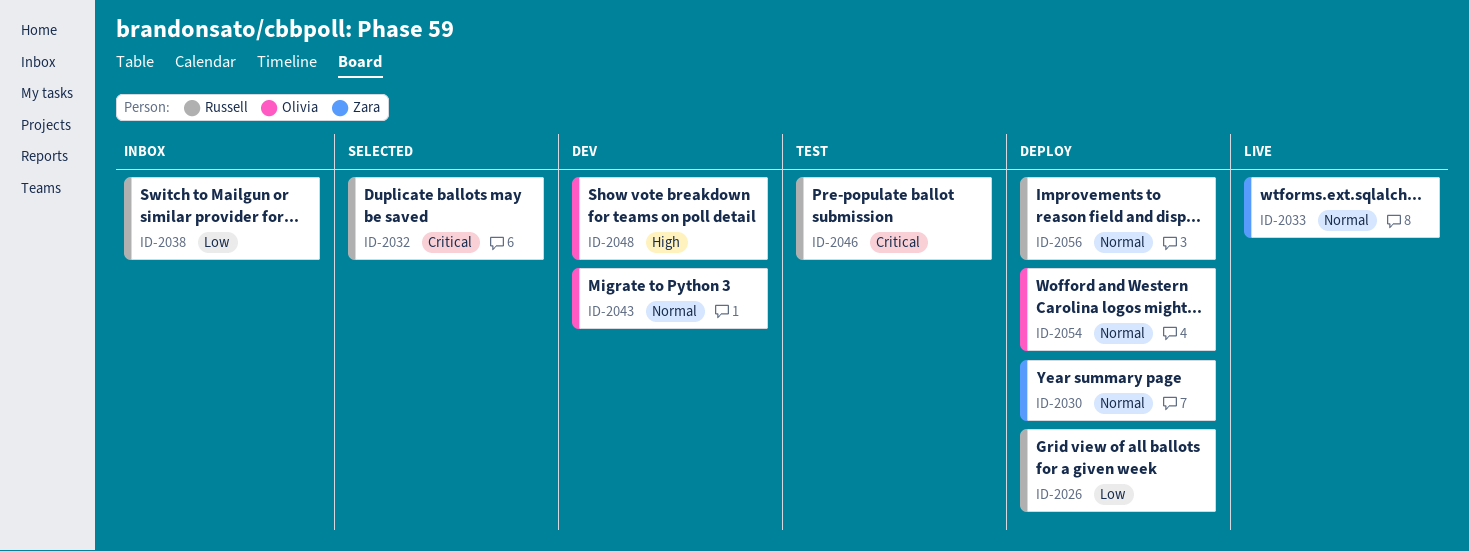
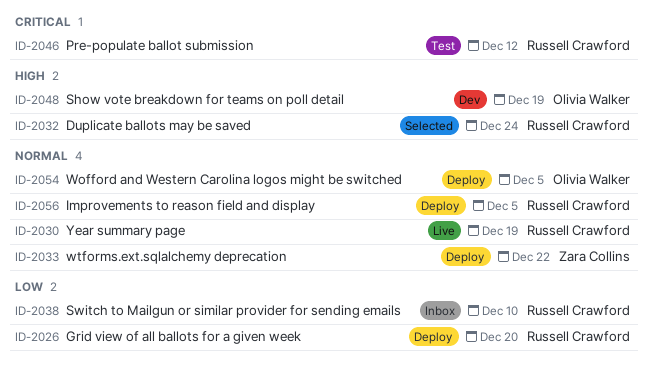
ID-2030, status: Deploy -> Live
ID-2030, owner: Zara Collins -> Russell Crawford
ID-2032, priority: Critical -> High
ID-2033, status: Live -> Deploy
ID-2043: present -> none

